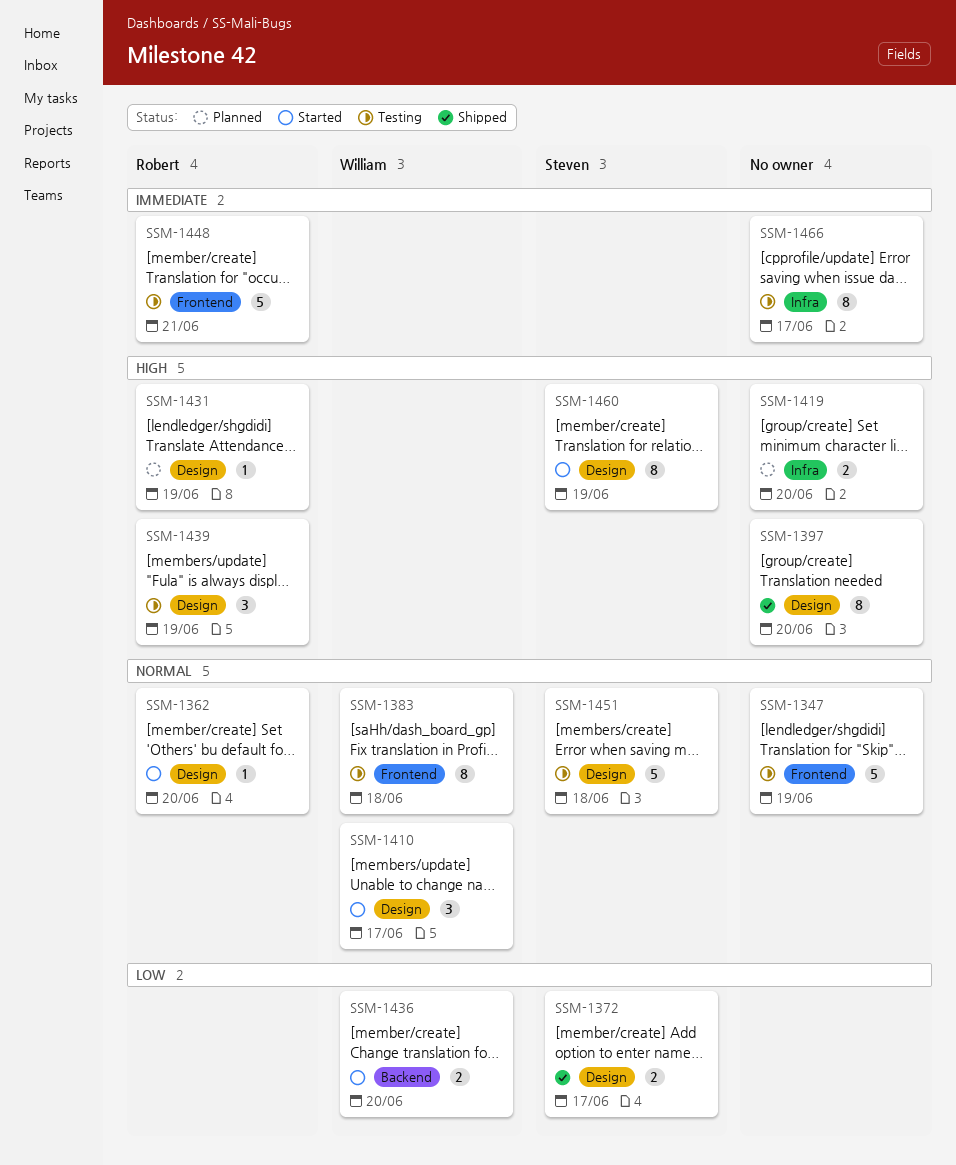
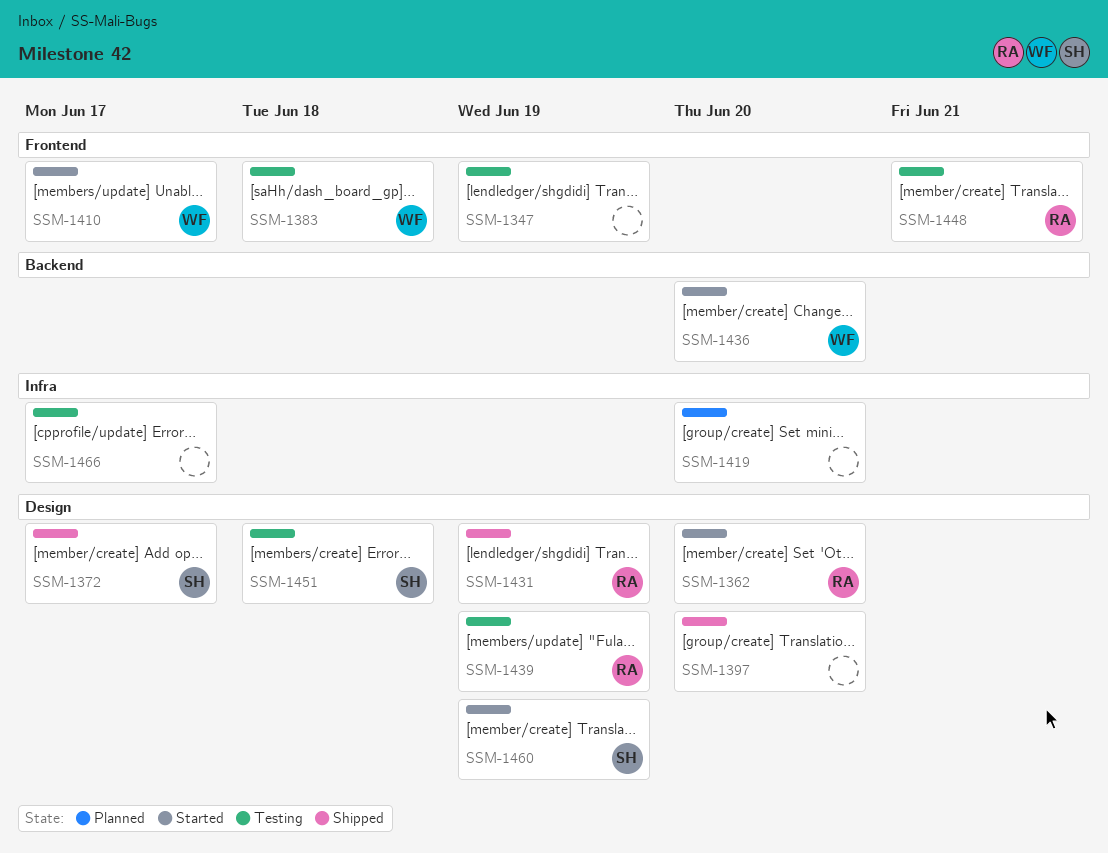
SSM-1410, label: Design -> Frontend
SSM-1431, status: Planned -> Shipped

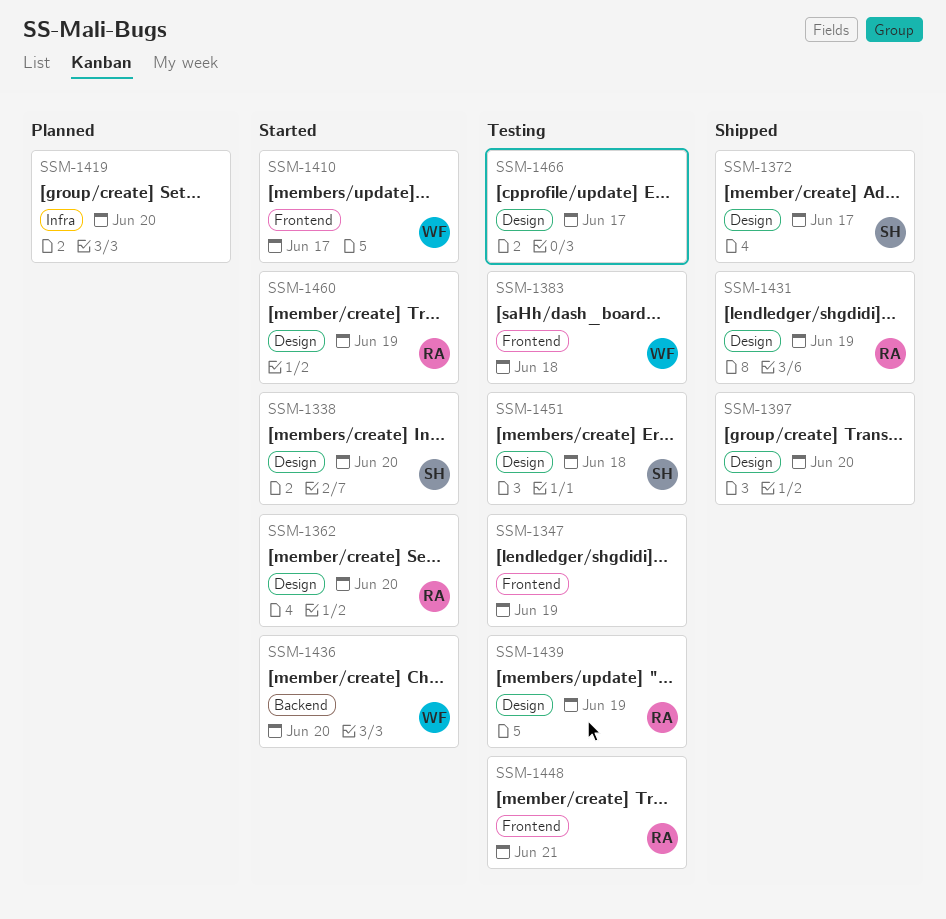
SSM-1338: none -> present
SSM-1460, owner: SH -> RA
SSM-1466, label: Infra -> Design

